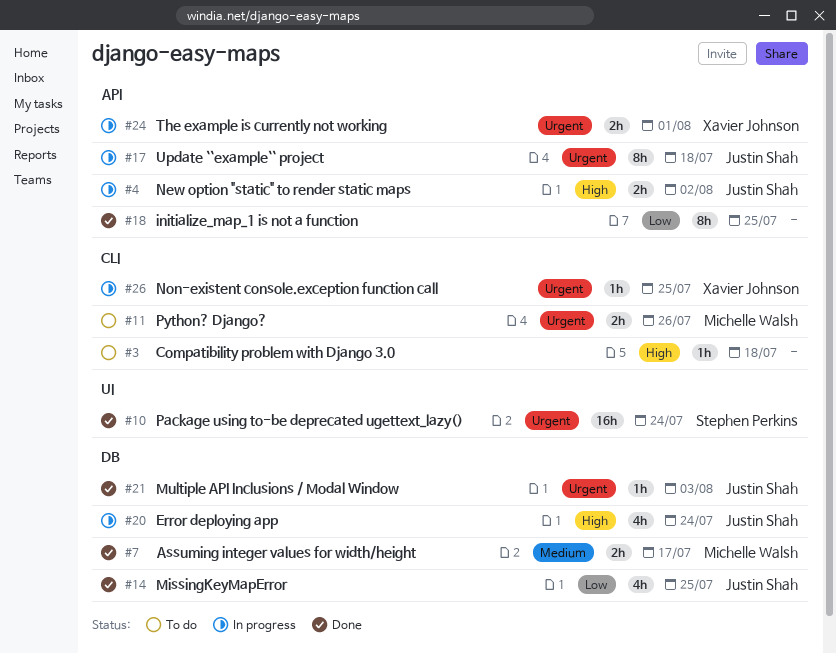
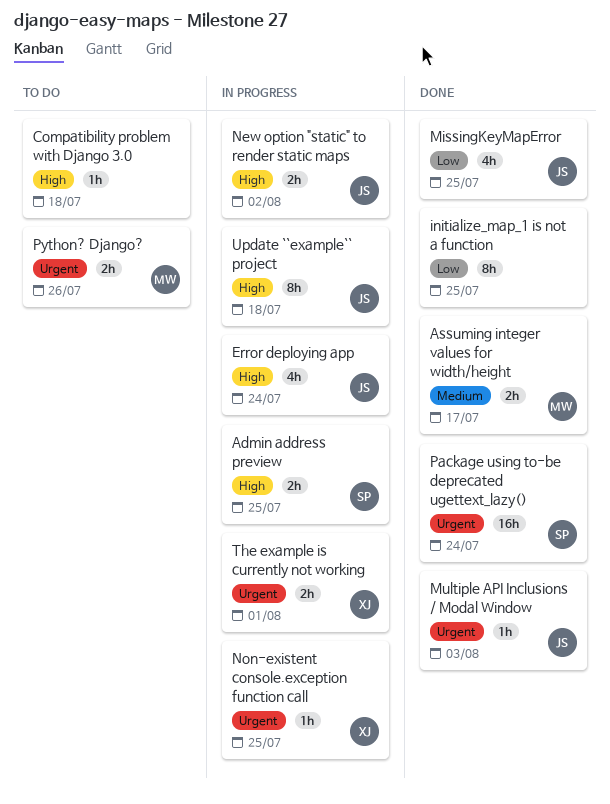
Admin address preview: none -> present
Update ``example`` project, priority: Urgent -> High

